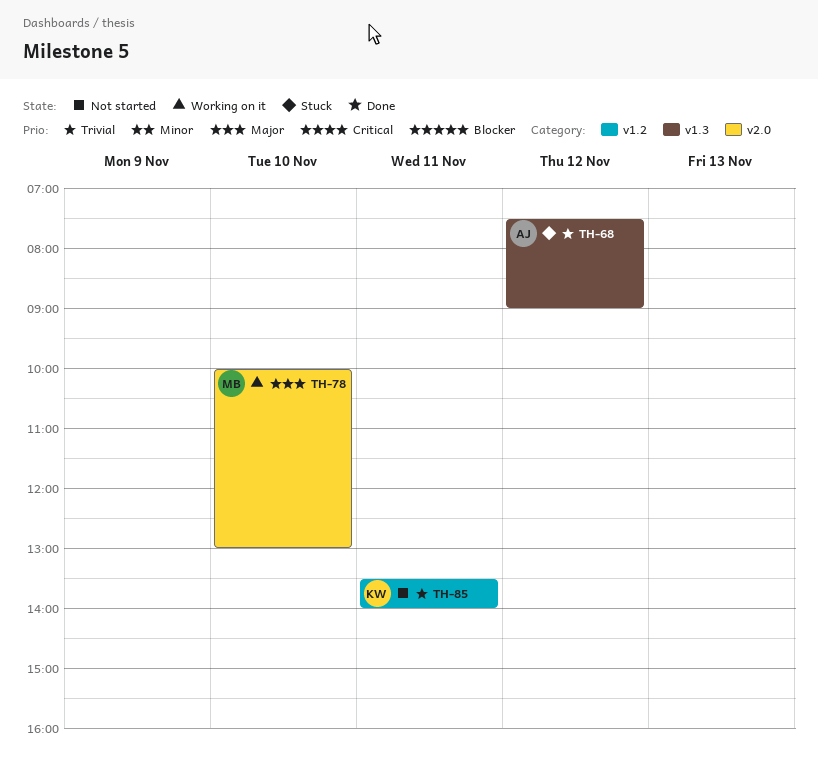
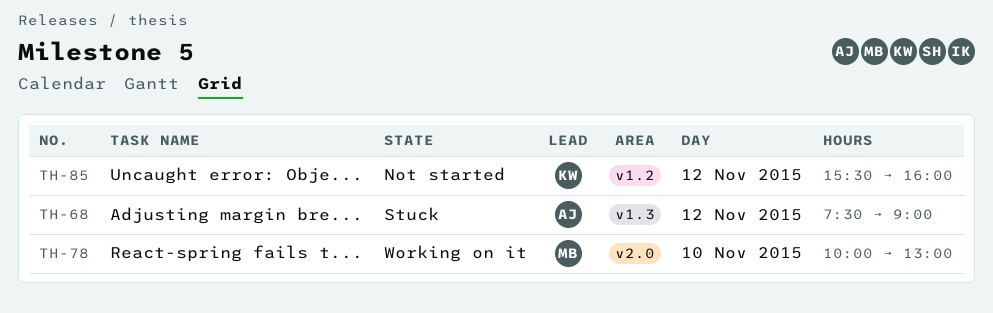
TH-85, day: Nov 11 -> Nov 12
TH-85, begins: 13:30 -> 15:30
TH-85, ends: 14:00 -> 16:00

